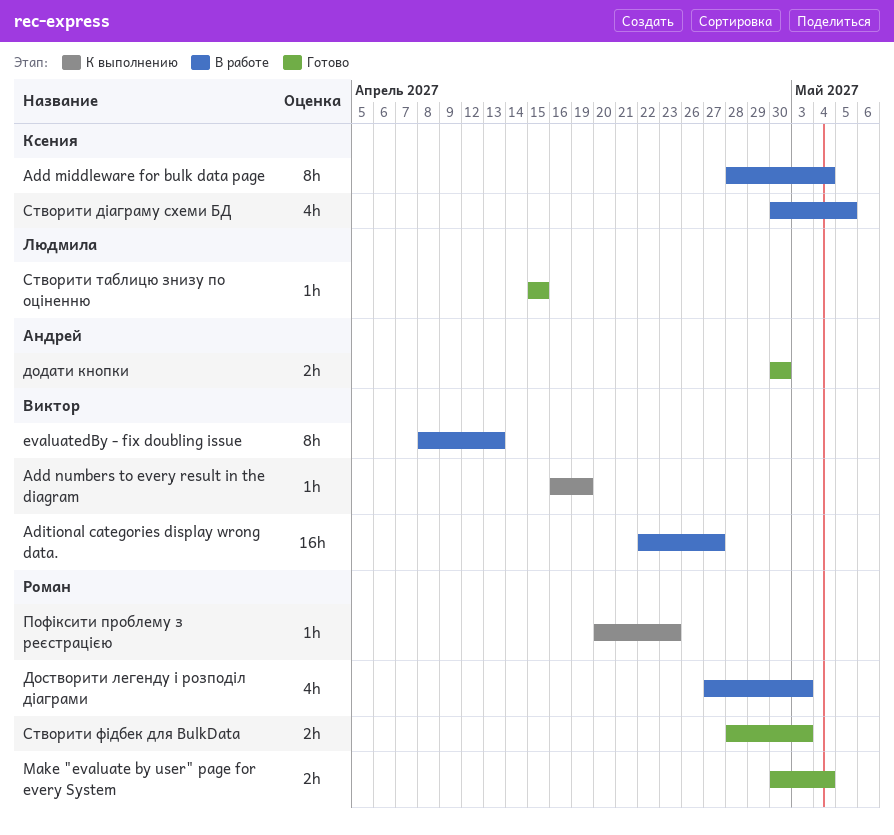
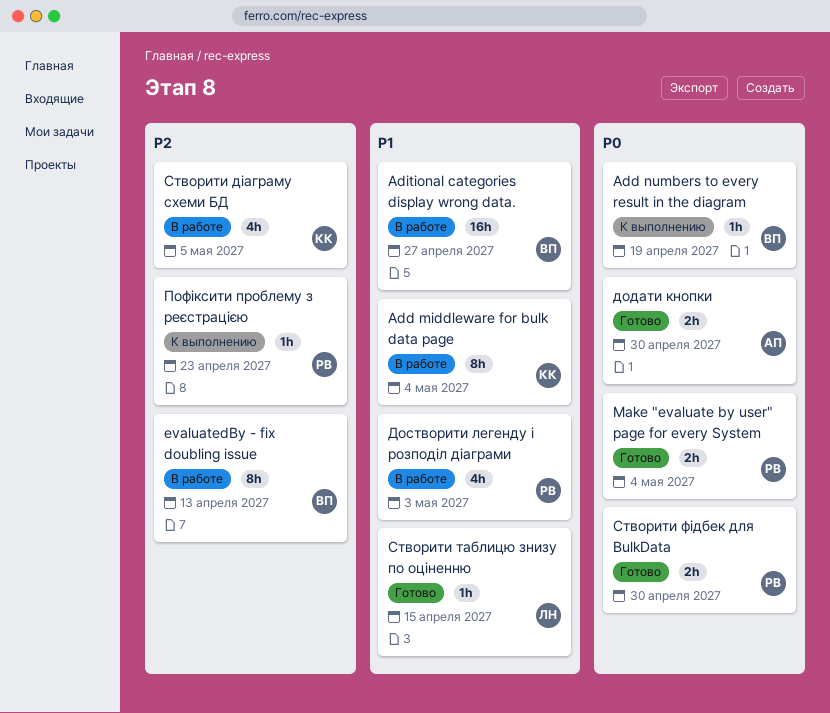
Створити фідбек для BulkData, due: May 3 -> Apr 30

